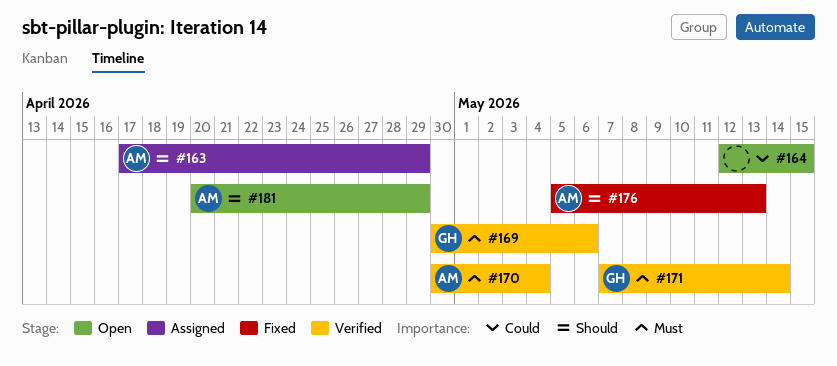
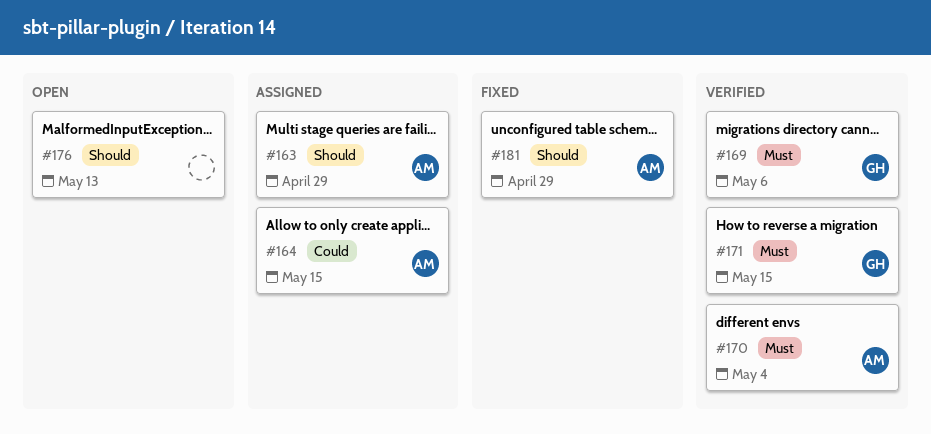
#164, status: Open -> Assigned
#164, owner: none -> AM
#171, due: May 14 -> May 15
#176, status: Fixed -> Open
#176, owner: AM -> none
#181, status: Open -> Fixed

